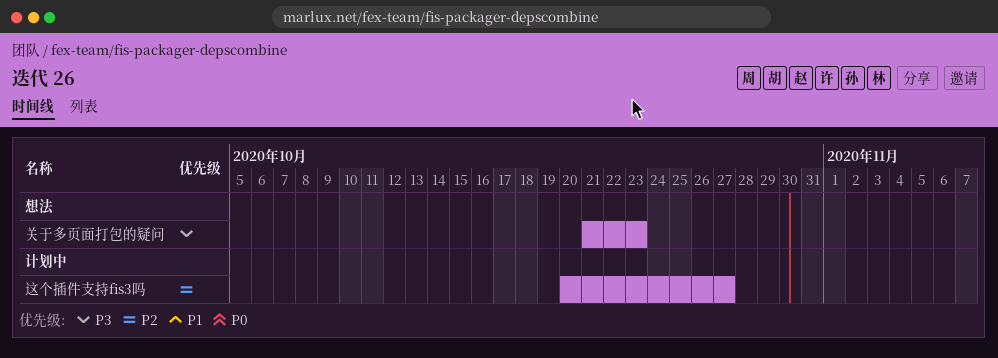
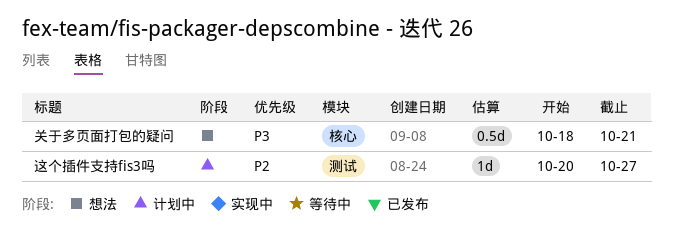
关于多页面打包的疑问, start: Oct 21 -> Oct 18
关于多页面打包的疑问, due: Oct 23 -> Oct 21

